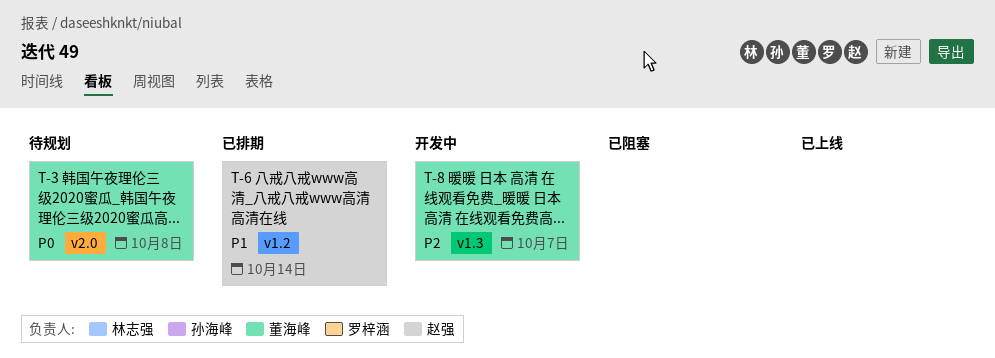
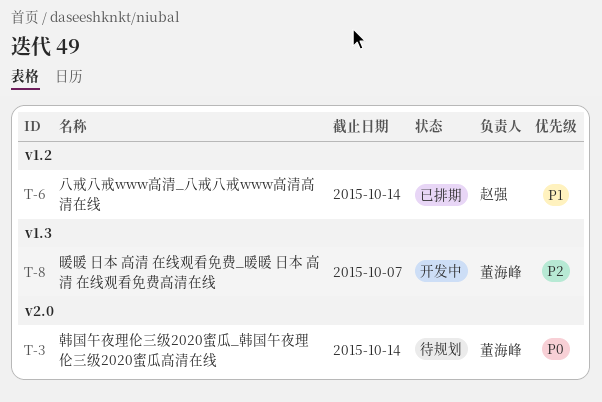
T-3, due: Oct 8 -> Oct 14

